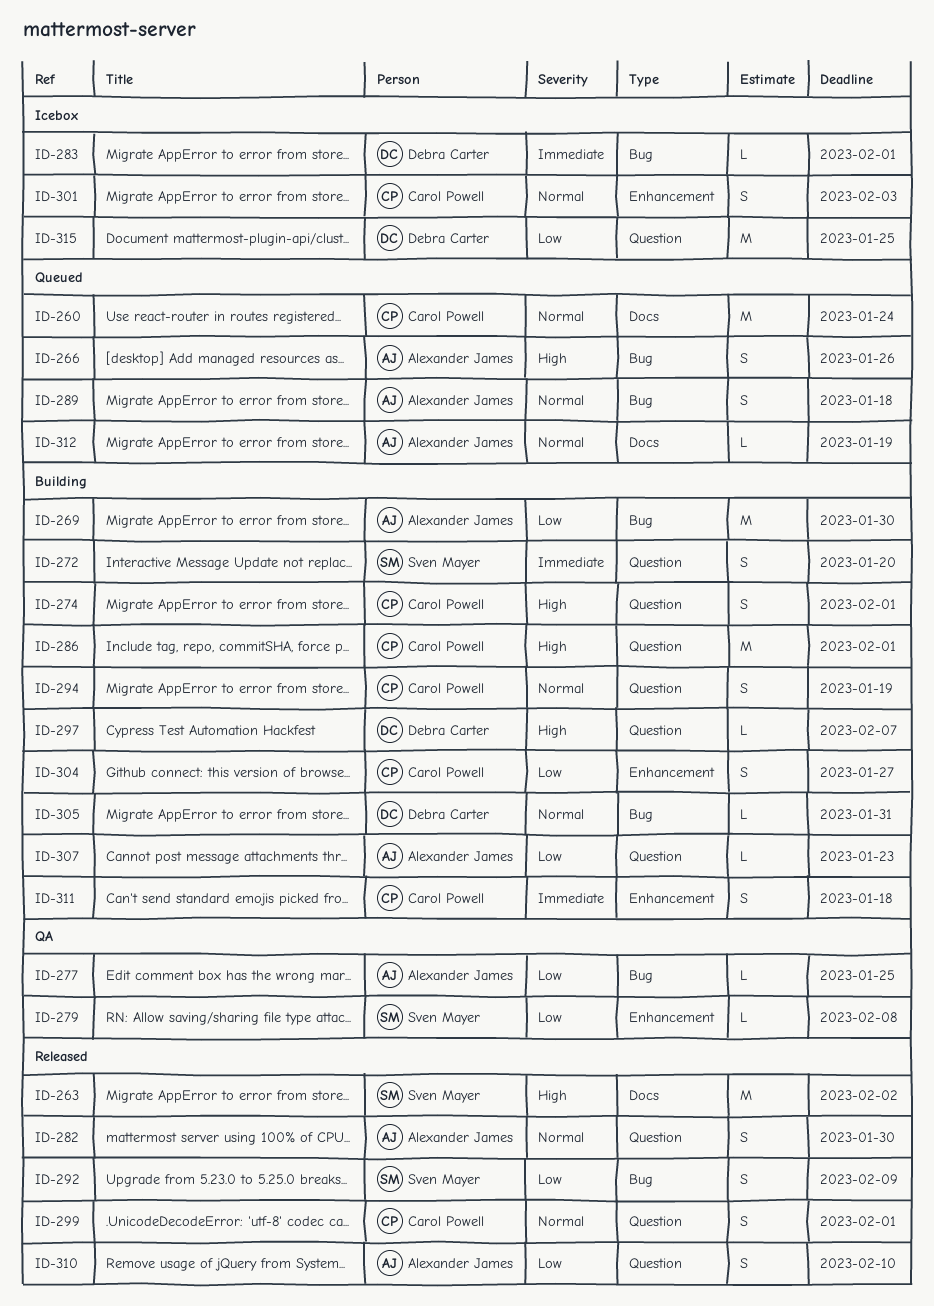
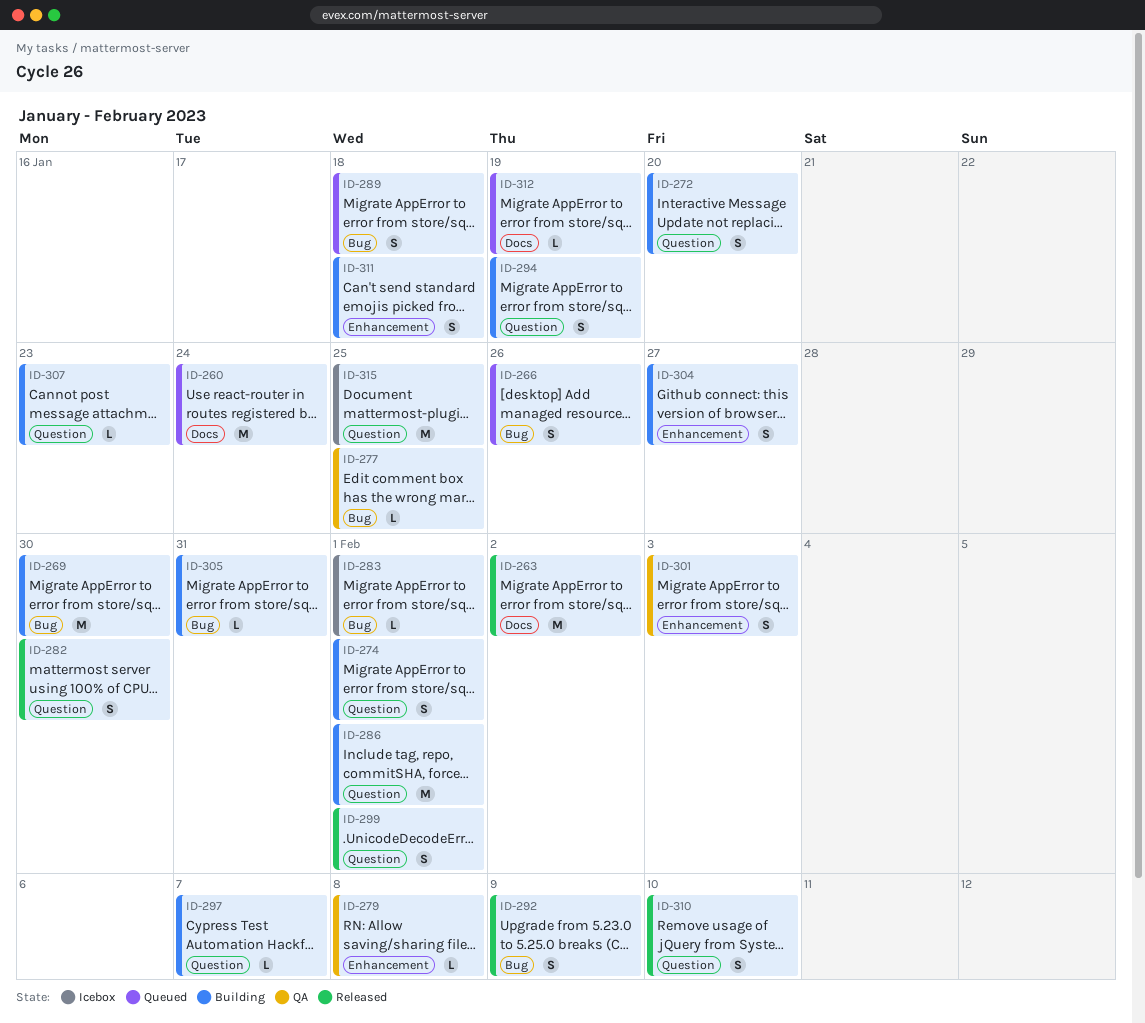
ID-301, status: Icebox -> QA

